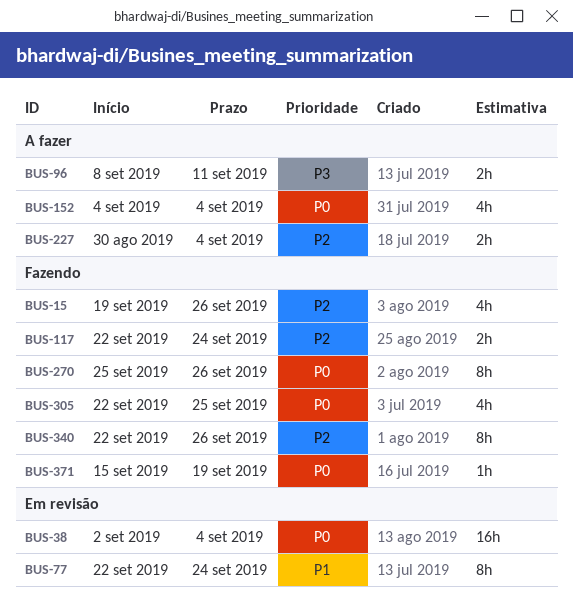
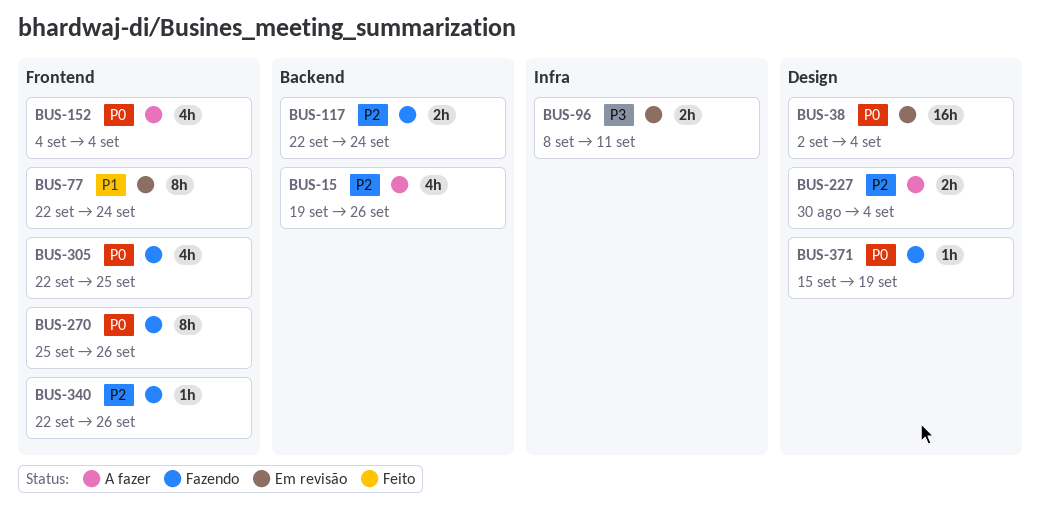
BUS-15, status: Fazendo -> A fazer
BUS-96, status: A fazer -> Em revisão
BUS-340, estimate: 8h -> 1h

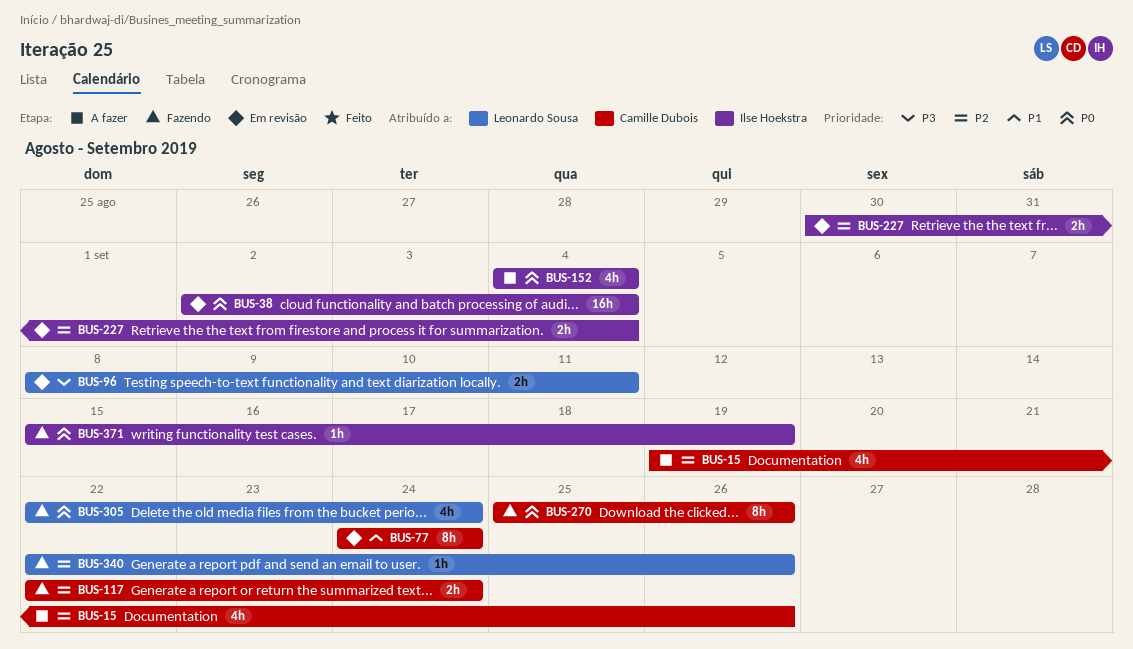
BUS-77, start: Sep 22 -> Sep 24
BUS-227, status: A fazer -> Em revisão
BUS-305, due: Sep 25 -> Sep 24

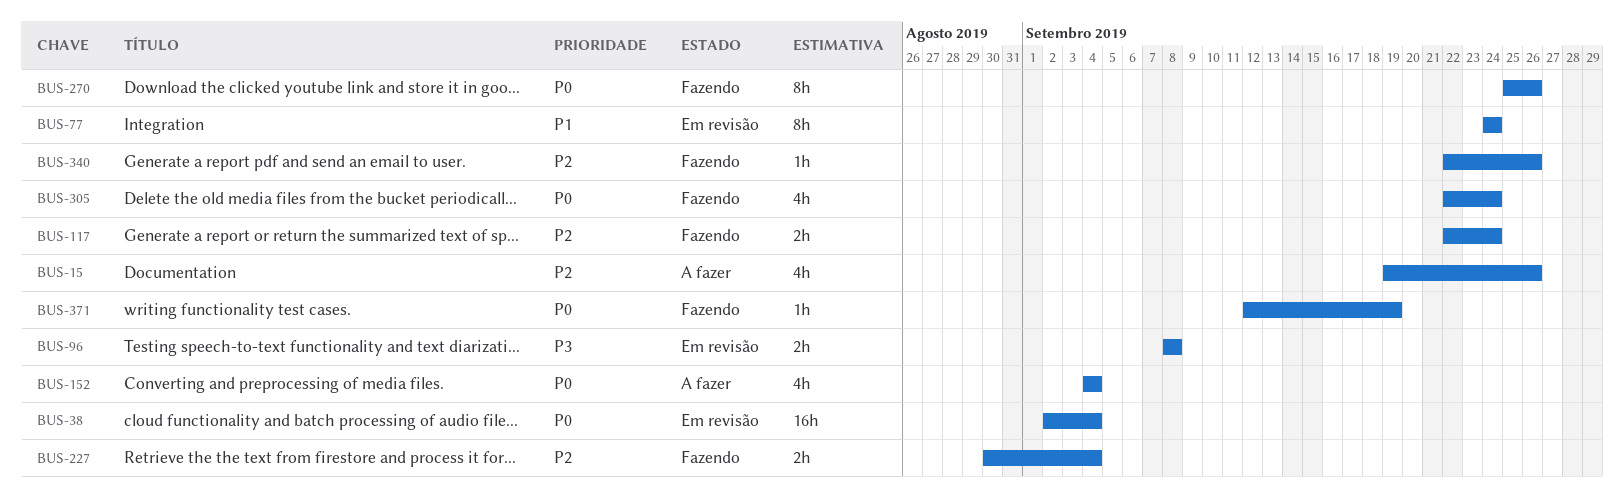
BUS-96, due: Sep 11 -> Sep 8
BUS-227, status: Em revisão -> Fazendo
BUS-371, start: Sep 15 -> Sep 12

